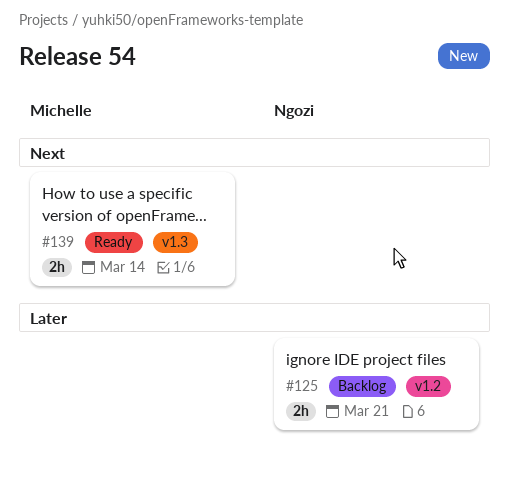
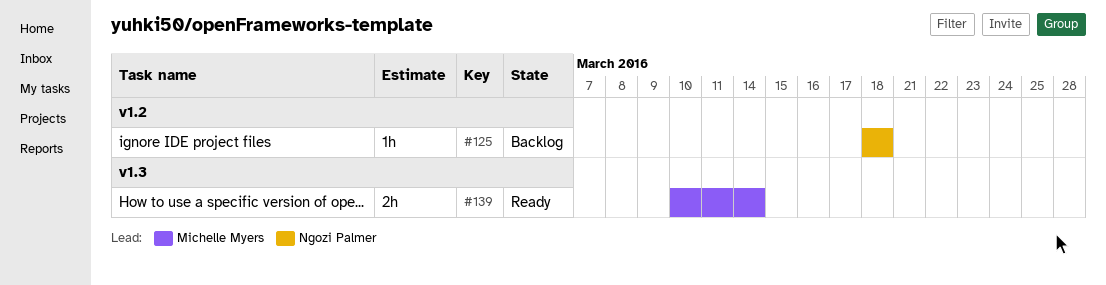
#125, estimate: 2h -> 1h
#125, due: Mar 21 -> Mar 18

